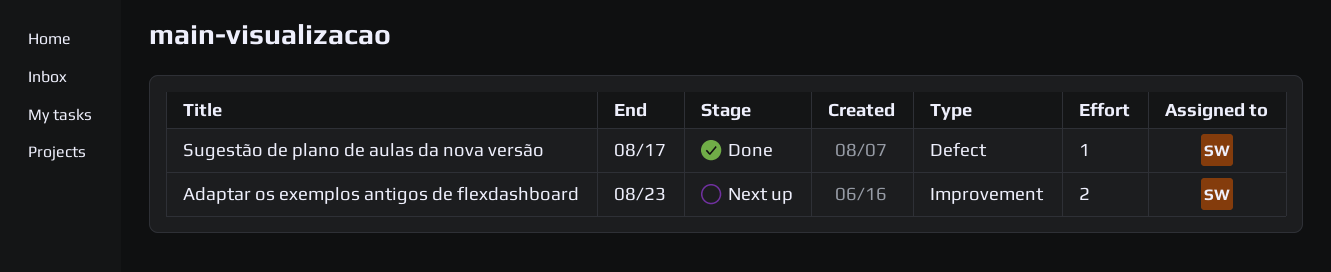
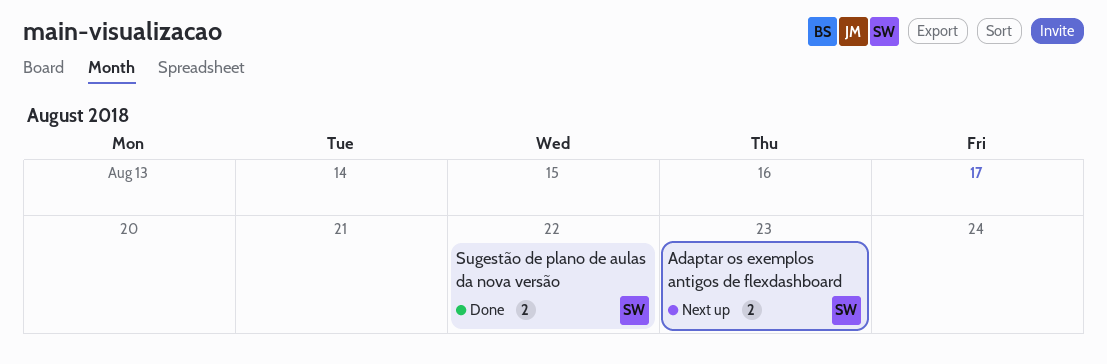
Sugestão de plano de aulas da nova versão, estimate: 1 -> 2
Sugestão de plano de aulas da nova versão, due: Aug 17 -> Aug 22

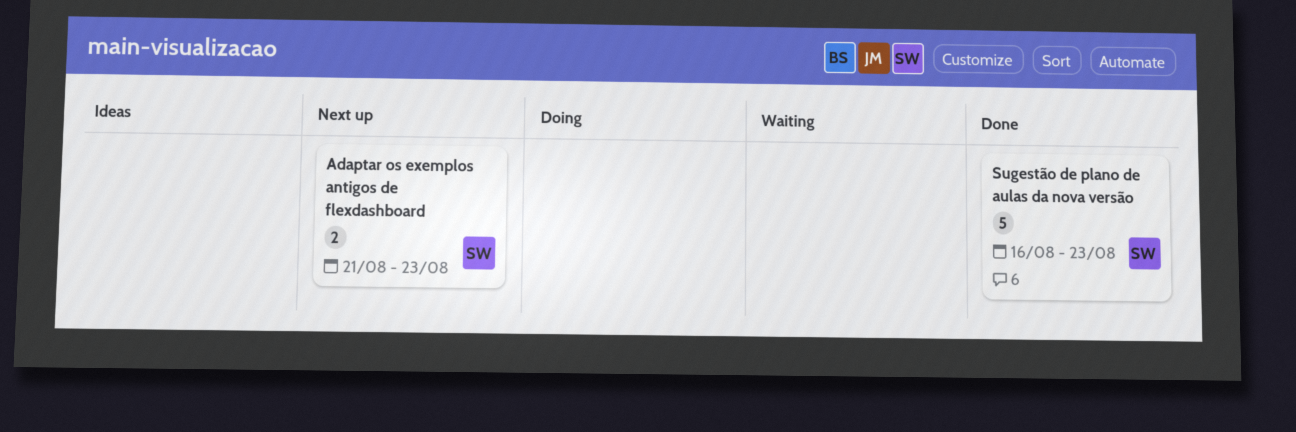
Sugestão de plano de aulas da nova versão, estimate: 2 -> 5
Sugestão de plano de aulas da nova versão, due: Aug 22 -> Aug 23

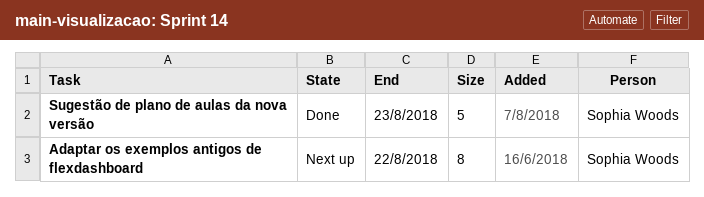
Adaptar os exemplos antigos de flexdashboard, estimate: 2 -> 8
Adaptar os exemplos antigos de flexdashboard, due: Aug 23 -> Aug 22

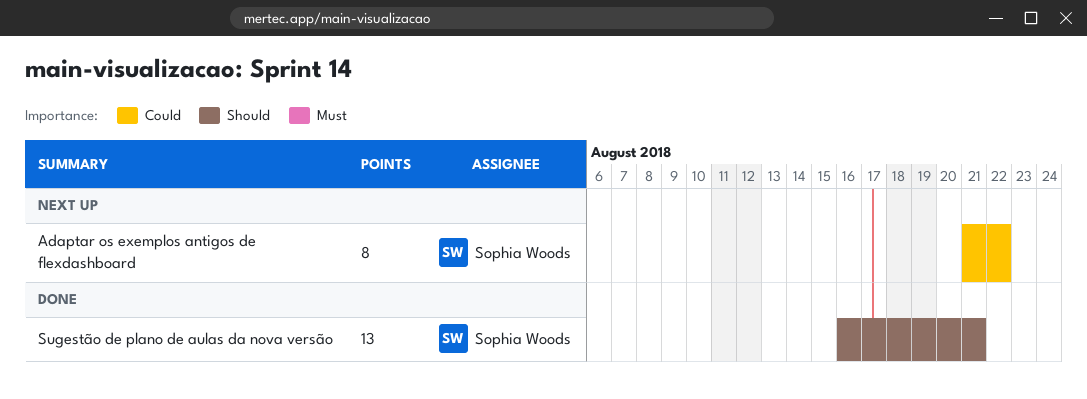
Sugestão de plano de aulas da nova versão, estimate: 5 -> 13
Sugestão de plano de aulas da nova versão, due: Aug 23 -> Aug 21

